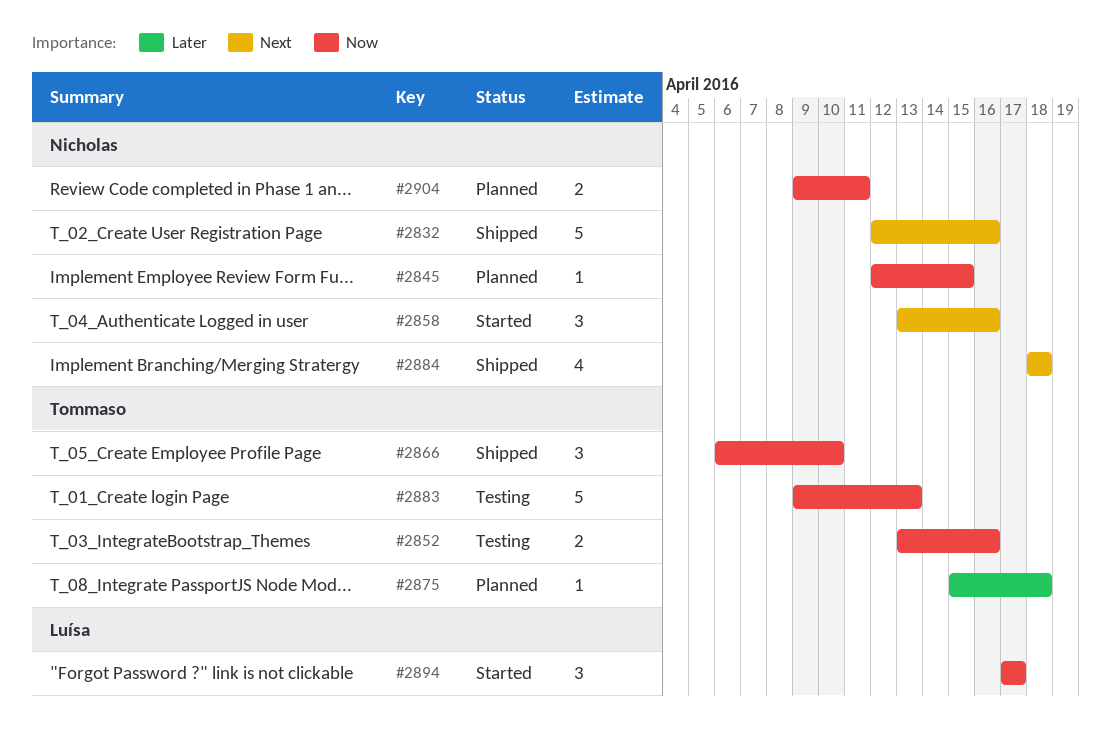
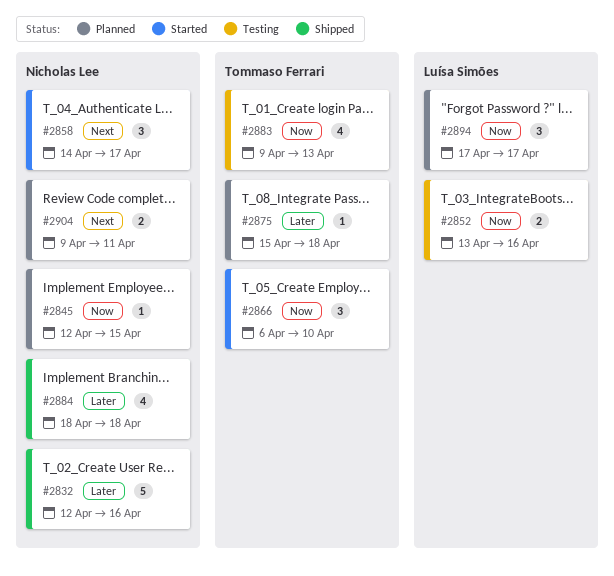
#2832, priority: Next -> Later
#2852, owner: Tommaso Ferrari -> Luísa Simões
#2858, start: Apr 13 -> Apr 14
#2858, due: Apr 16 -> Apr 17
#2866, status: Shipped -> Started
#2883, estimate: 5 -> 4
#2884, priority: Next -> Later
#2894, status: Started -> Planned
#2904, priority: Now -> Next

